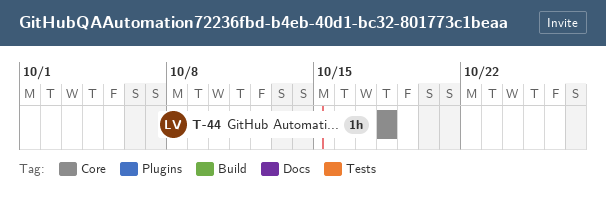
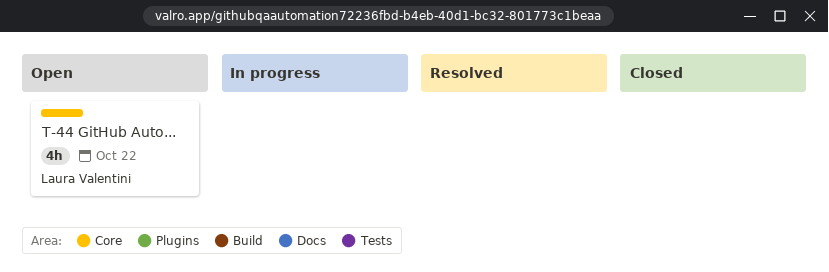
T-44, estimate: 1h -> 4h
T-44, due: Oct 18 -> Oct 22

